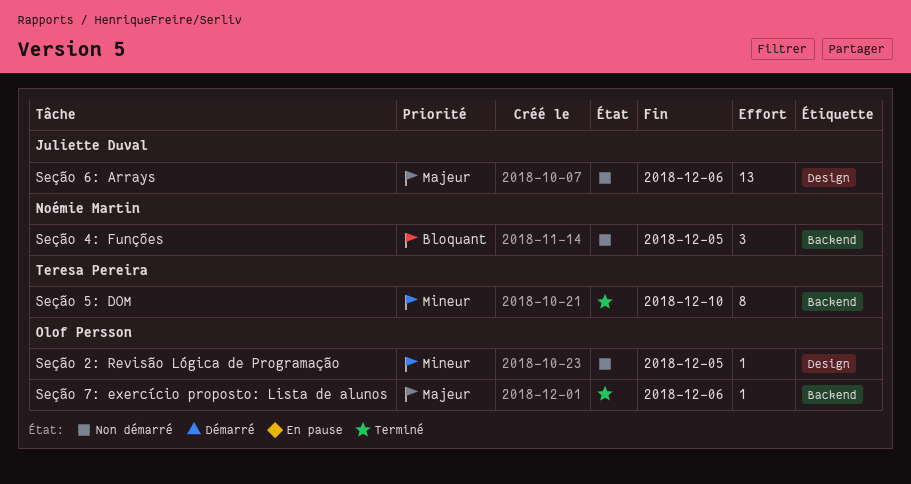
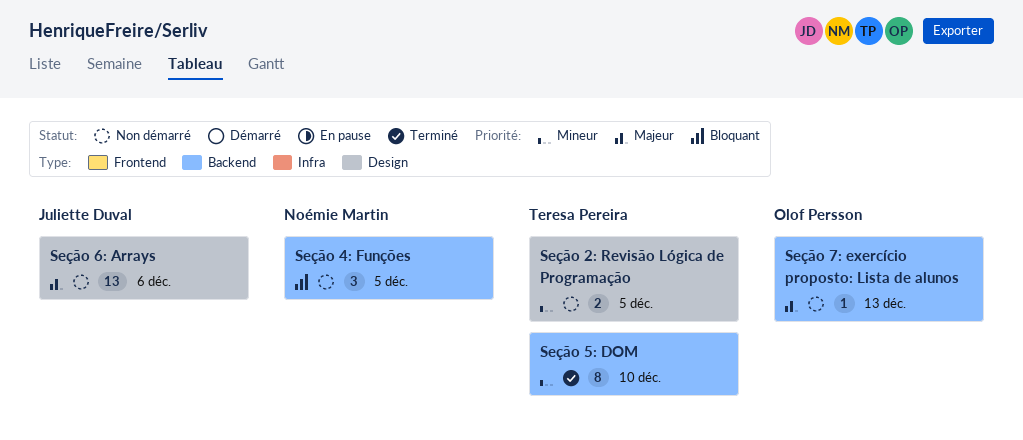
Seção 2: Revisão Lógica de Programação, owner: Olof Persson -> Teresa Pereira
Seção 2: Revisão Lógica de Programação, estimate: 1 -> 2
Seção 7: exercício proposto: Lista de alunos, status: Terminé -> Non démarré
Seção 7: exercício proposto: Lista de alunos, due: Dec 6 -> Dec 13

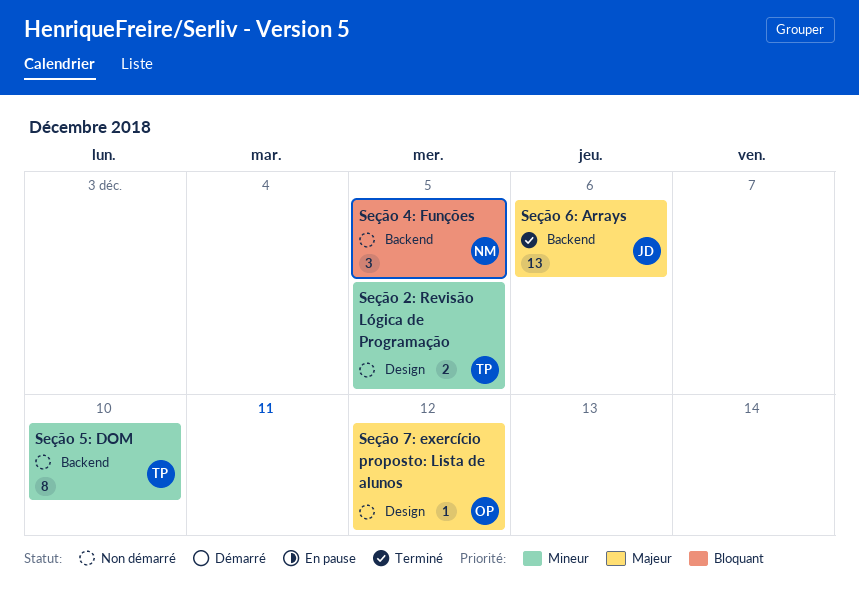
Seção 5: DOM, status: Terminé -> Non démarré
Seção 6: Arrays, status: Non démarré -> Terminé
Seção 6: Arrays, label: Design -> Backend
Seção 7: exercício proposto: Lista de alunos, label: Backend -> Design
Seção 7: exercício proposto: Lista de alunos, due: Dec 13 -> Dec 12

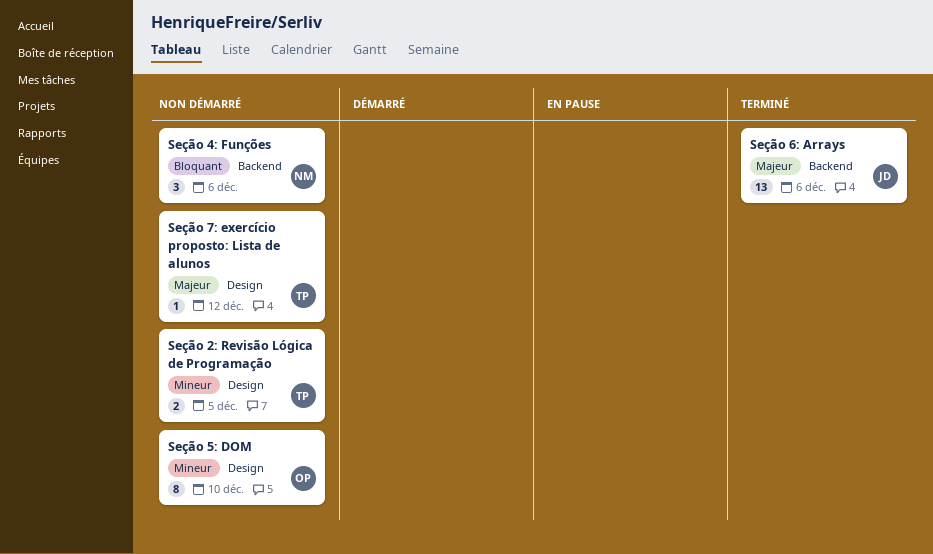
Seção 4: Funções, due: Dec 5 -> Dec 6
Seção 5: DOM, owner: TP -> OP
Seção 5: DOM, label: Backend -> Design
Seção 7: exercício proposto: Lista de alunos, owner: OP -> TP

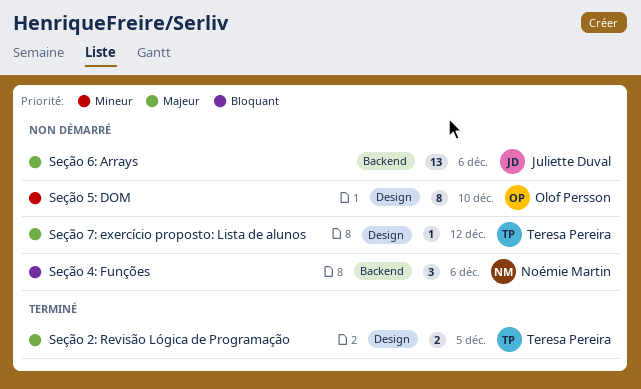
Seção 2: Revisão Lógica de Programação, status: Non démarré -> Terminé
Seção 2: Revisão Lógica de Programação, priority: Mineur -> Majeur
Seção 6: Arrays, status: Terminé -> Non démarré

